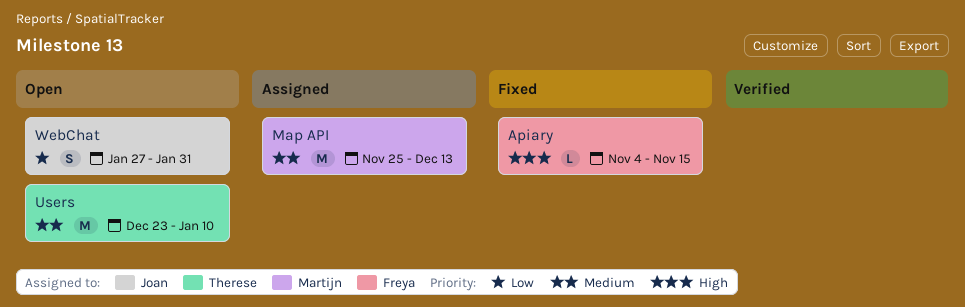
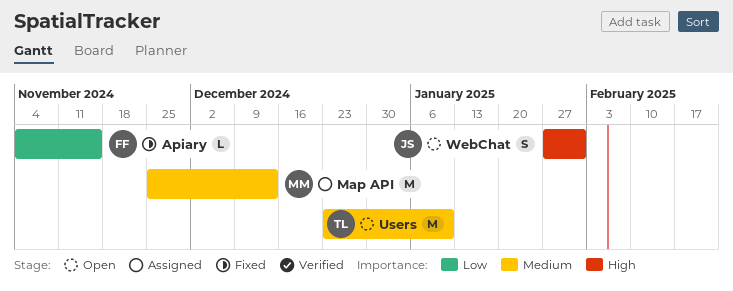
Apiary, priority: High -> Low
WebChat, priority: Low -> High

